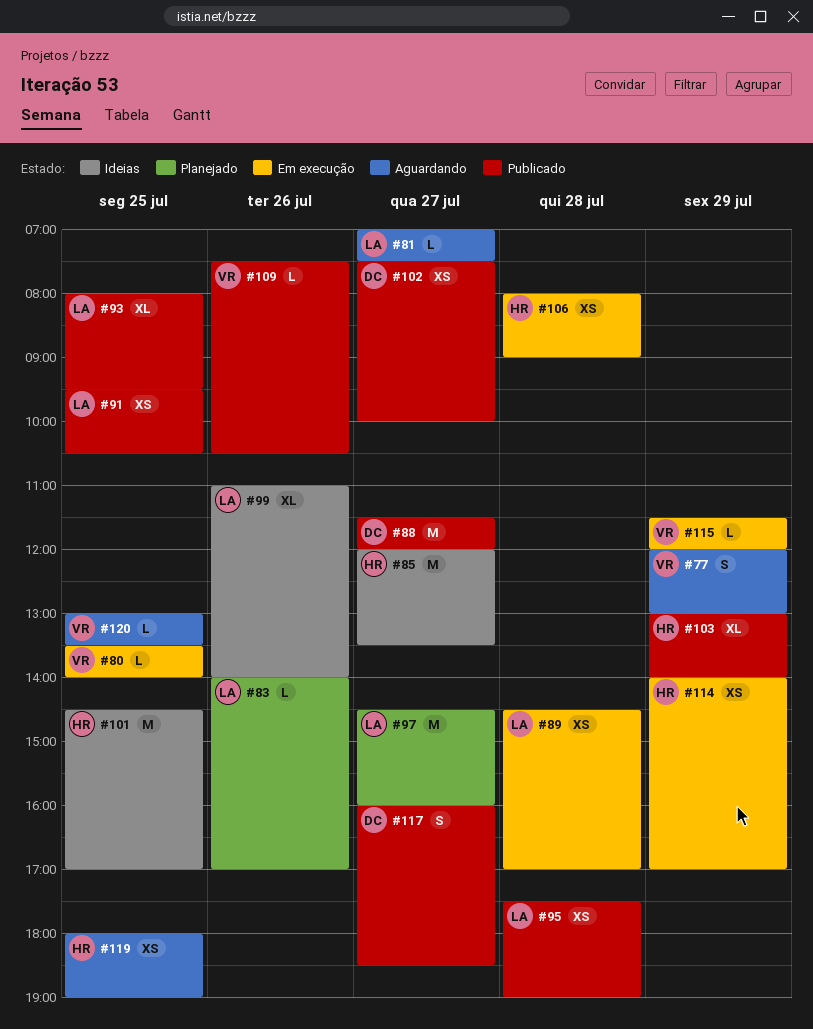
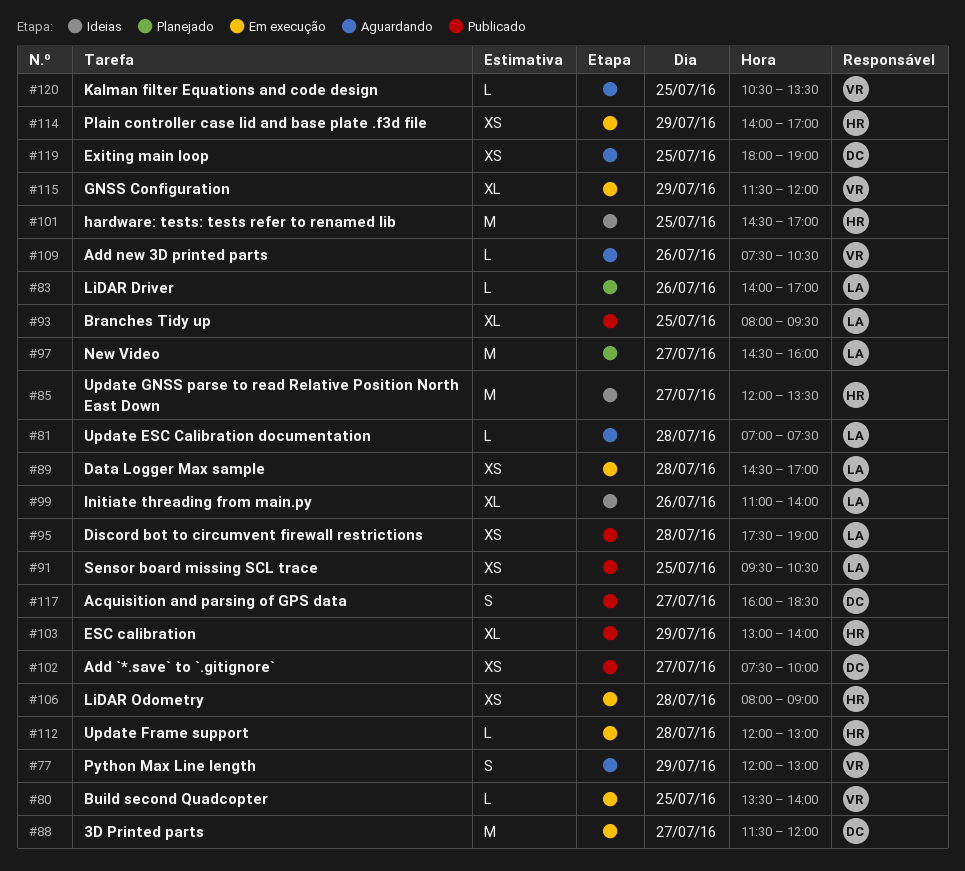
#81, day: Jul 27 -> Jul 28
#88, status: Publicado -> Em execução
#109, status: Publicado -> Aguardando
#112: none -> present
#115, estimate: L -> XL
#119, owner: HR -> DC
#120, begins: 13:00 -> 10:30

